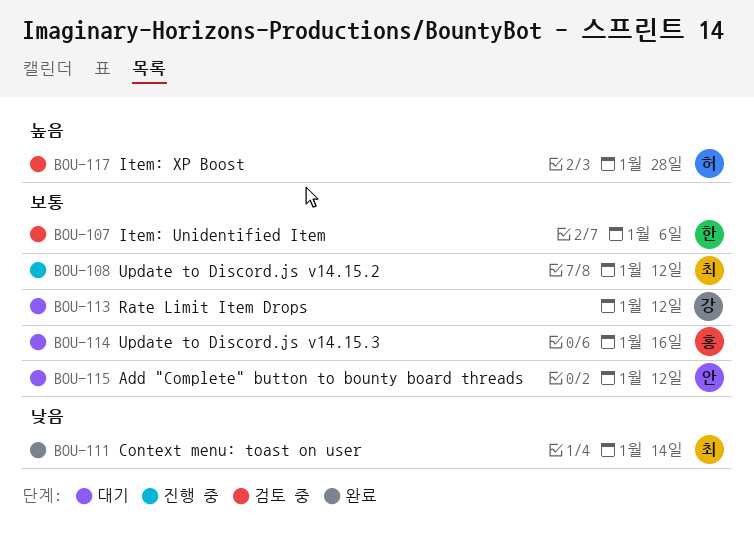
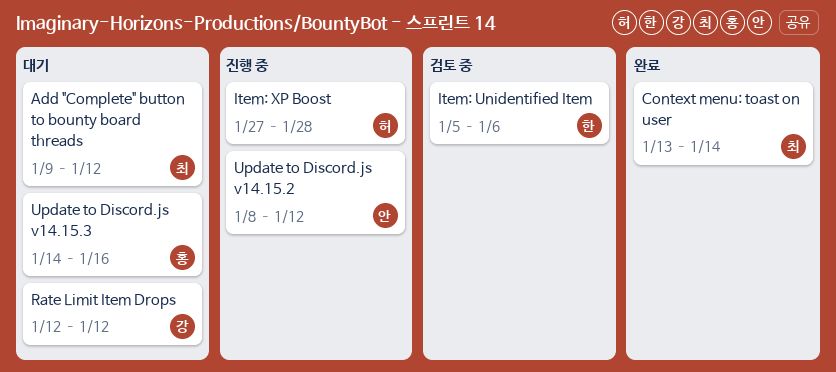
Add "Complete" button to bounty board threads, owner: 안 -> 최
Item: XP Boost, status: 검토 중 -> 진행 중
Update to Discord.js v14.15.2, owner: 최 -> 안

